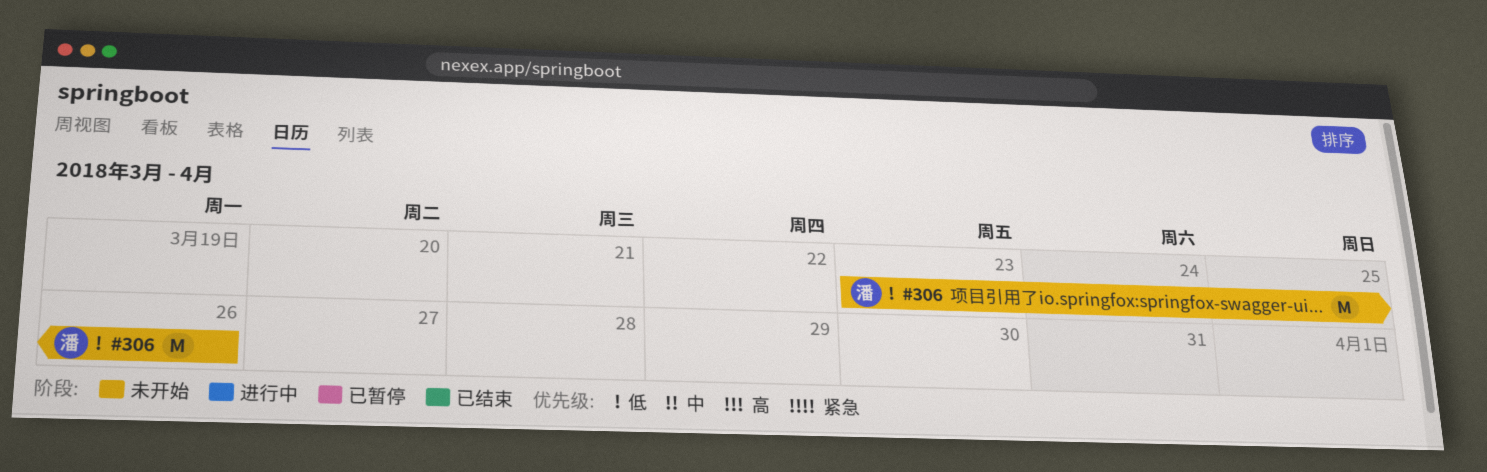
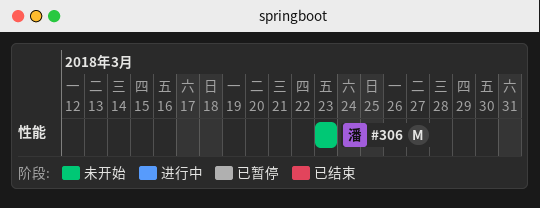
#306, due: Mar 26 -> Mar 23

